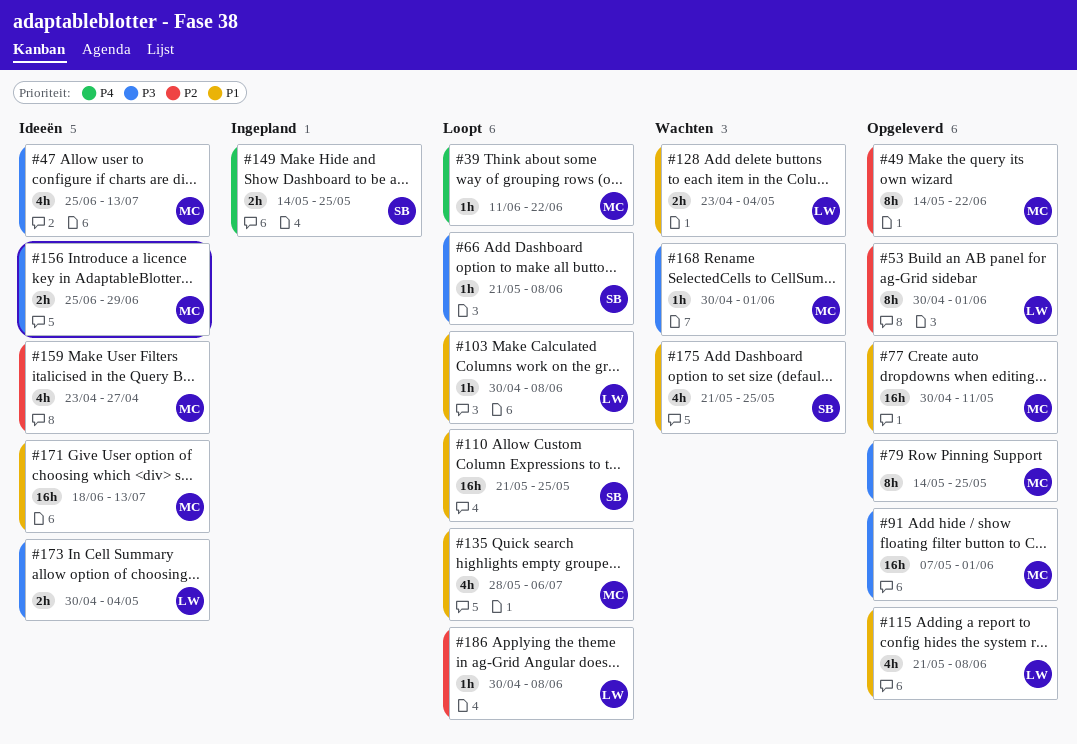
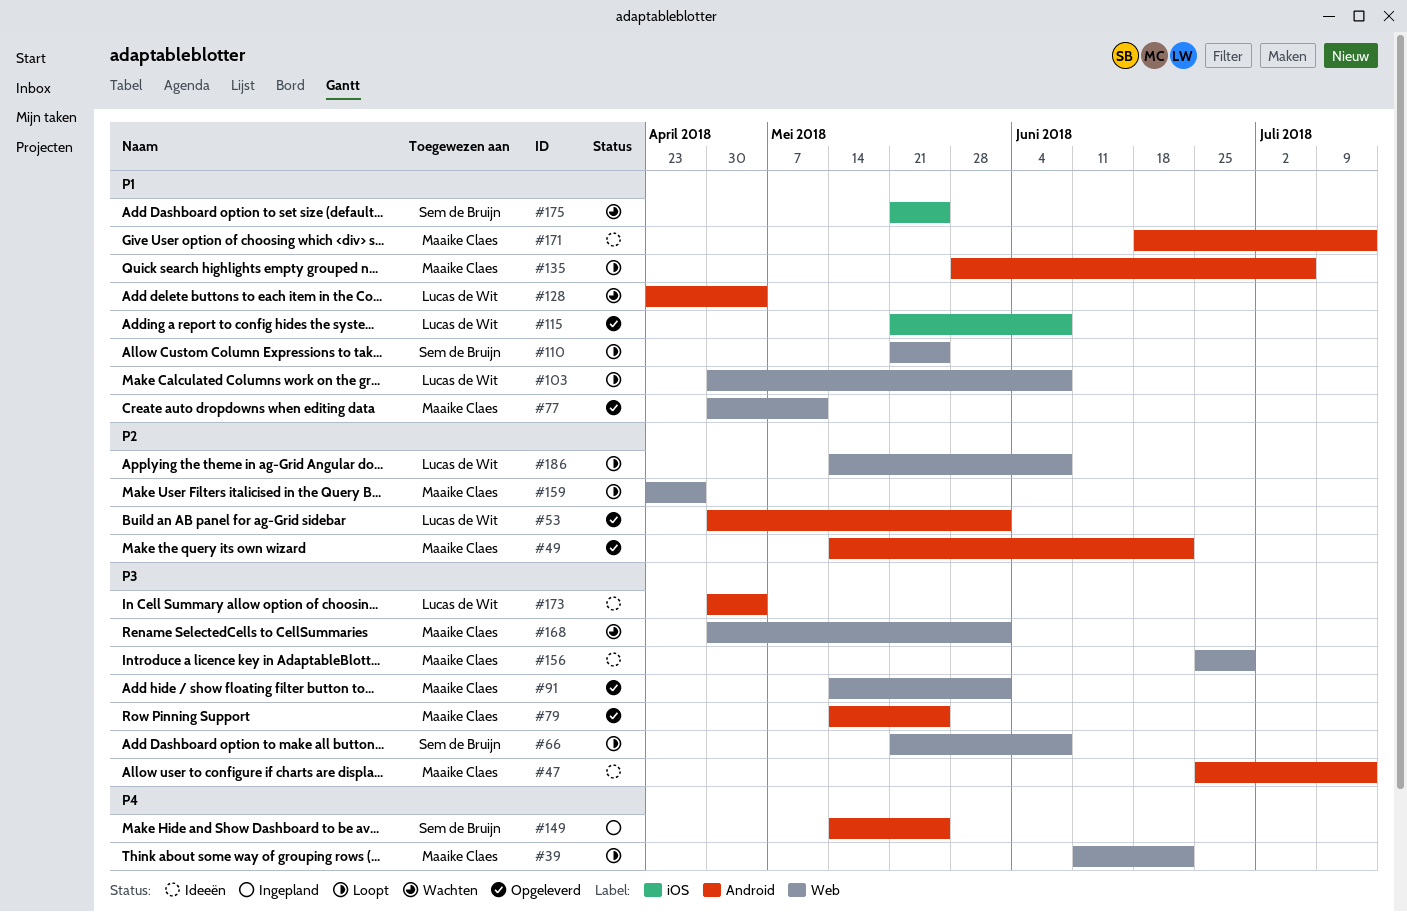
#91, start: May 7 -> May 14
#159, status: Ideeën -> Loopt
#186, start: Apr 30 -> May 14

